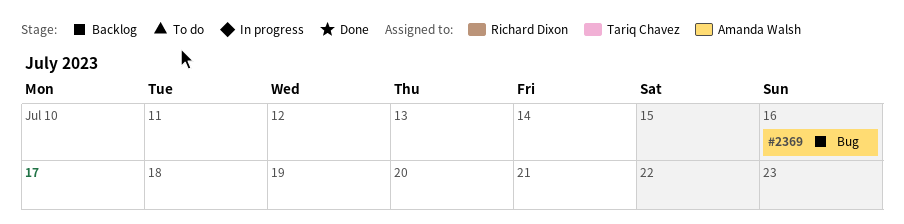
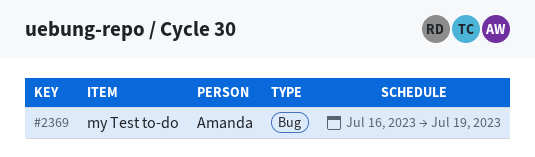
#2369, due: Jul 16 -> Jul 19

